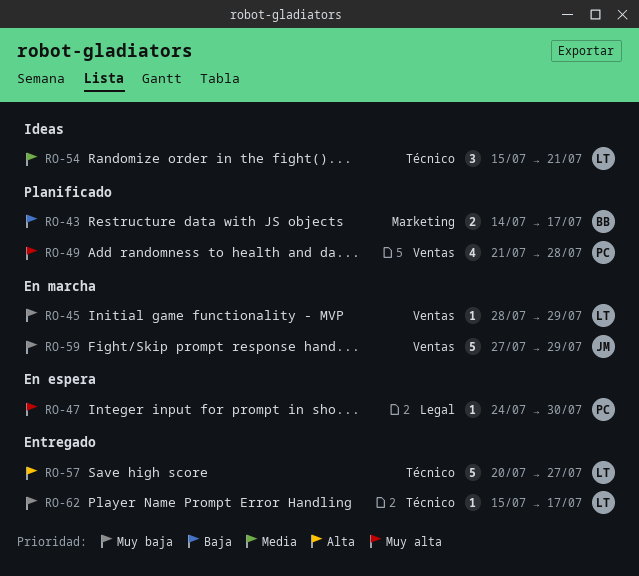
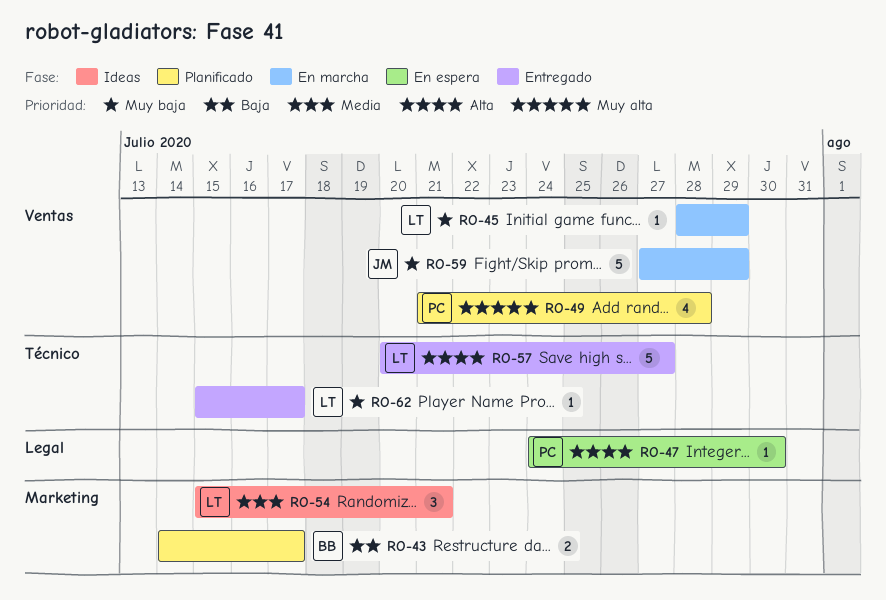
RO-47, priority: Muy alta -> Alta
RO-54, label: Técnico -> Marketing

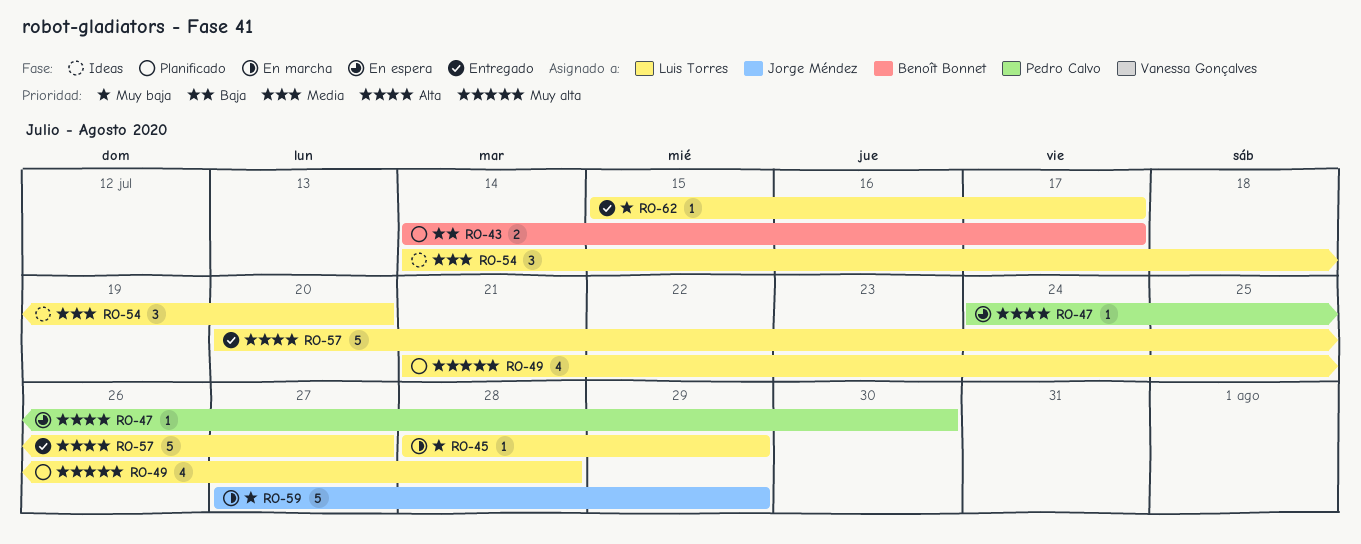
RO-49, owner: Pedro Calvo -> Luis Torres
RO-54, start: Jul 15 -> Jul 14
RO-54, due: Jul 21 -> Jul 20

